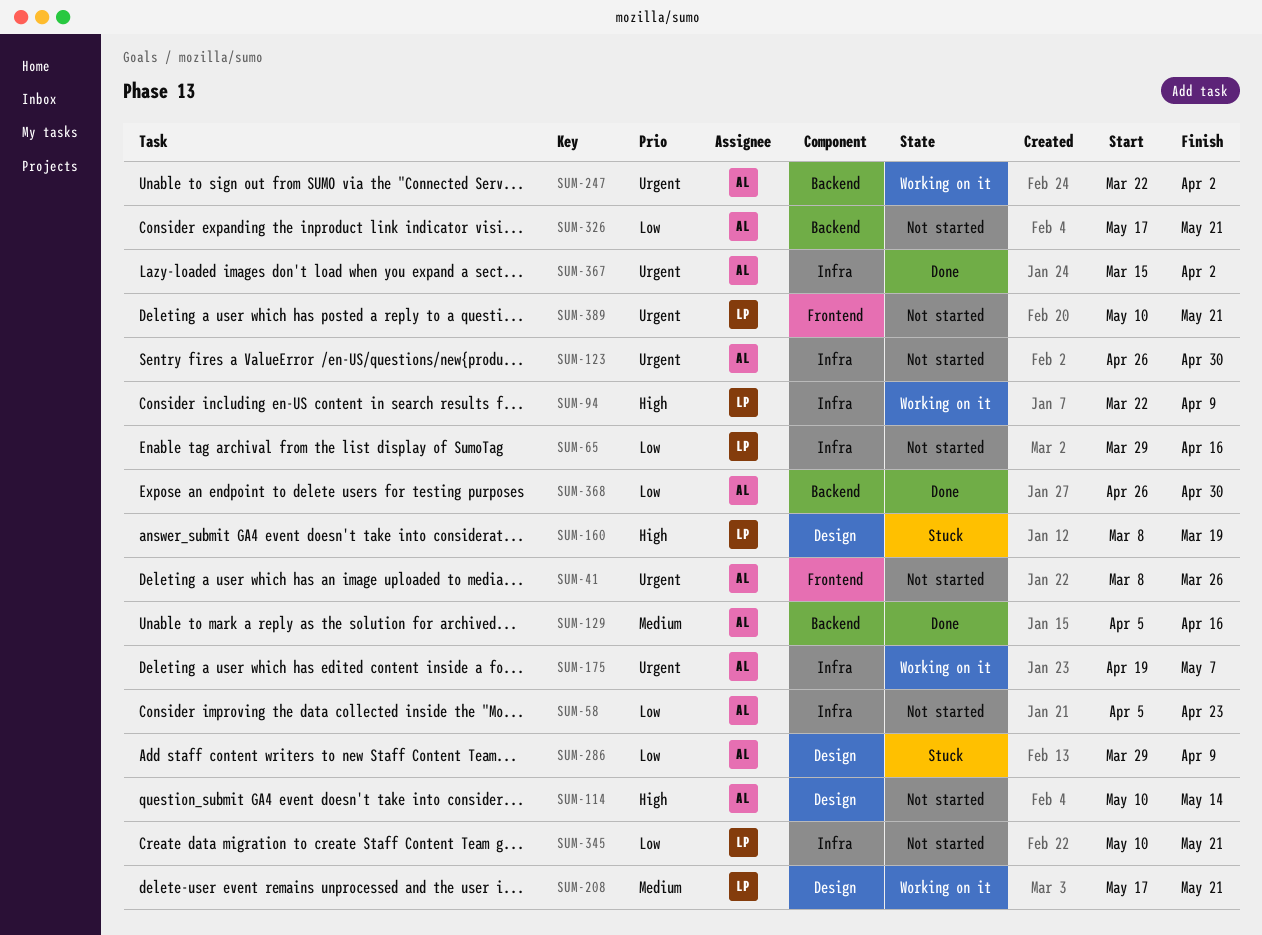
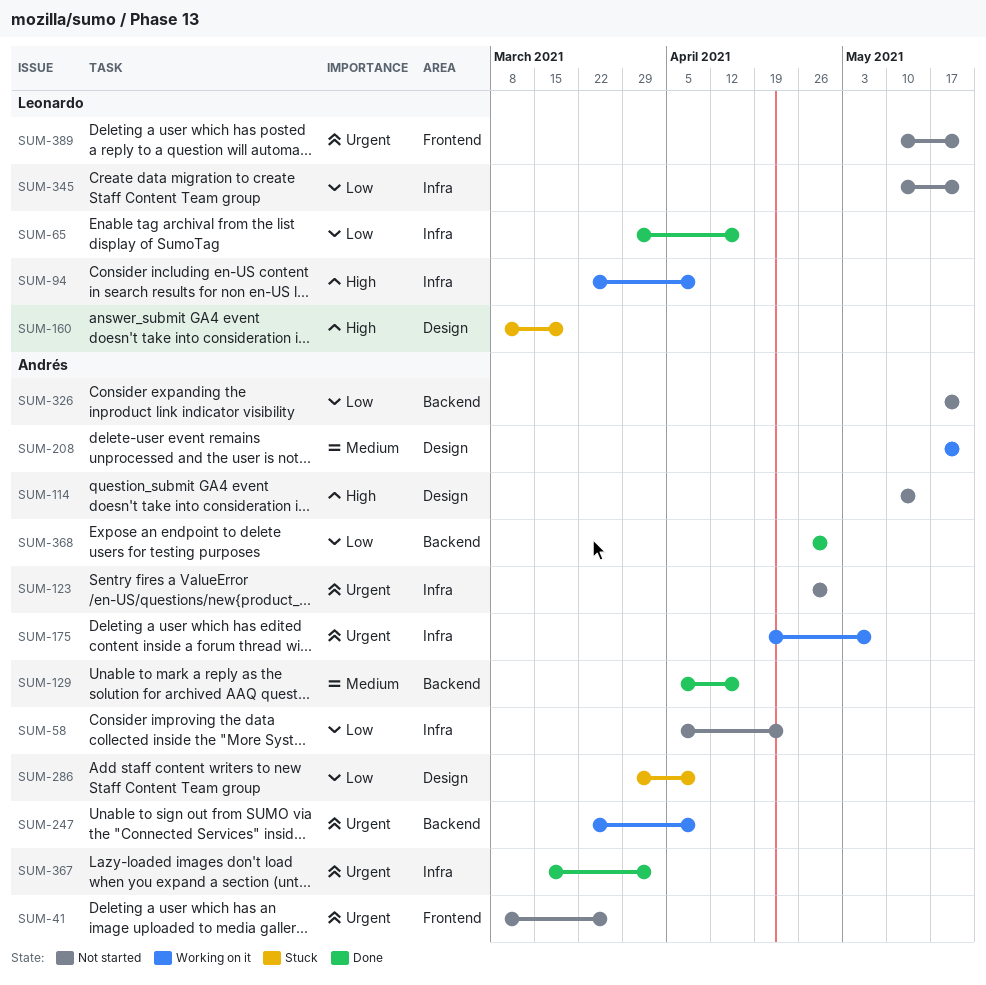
SUM-65, status: Not started -> Done
SUM-208, owner: Leonardo -> Andrés
SUM-247, due: Apr 2 -> Apr 9

